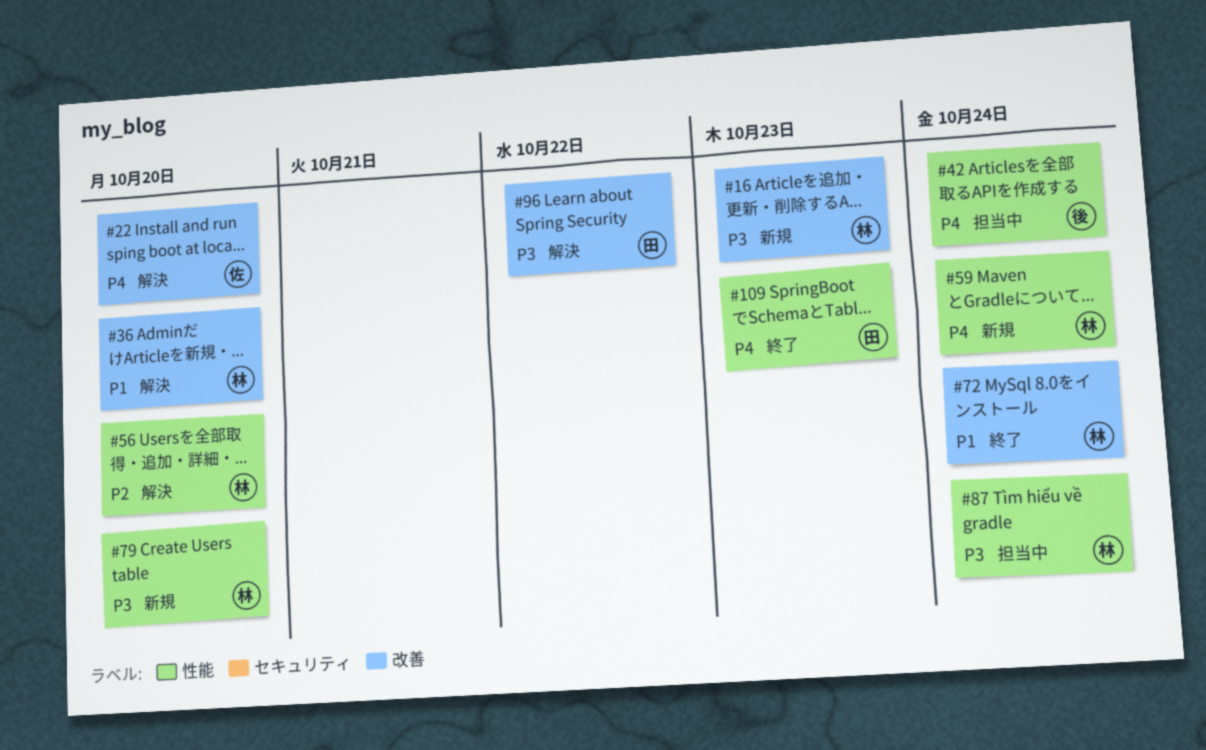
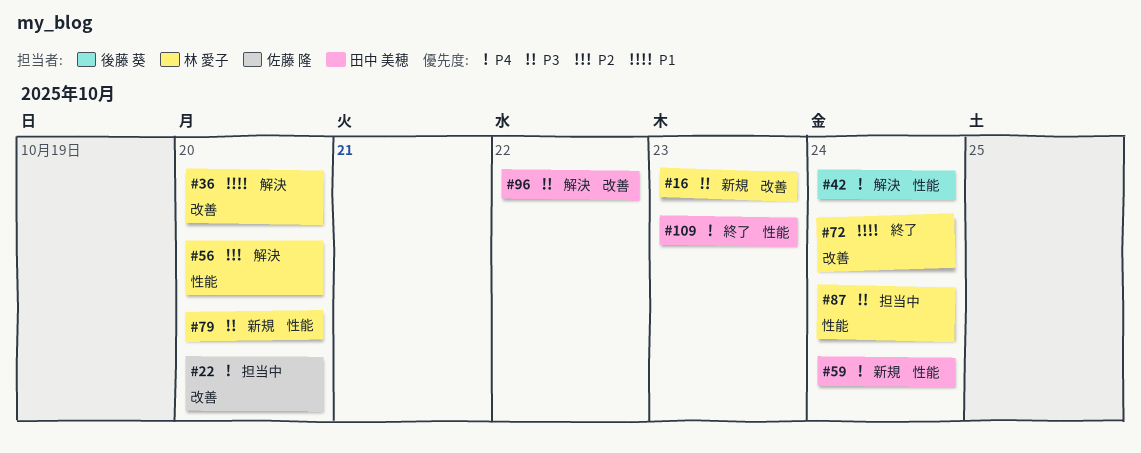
#22, status: 解決 -> 担当中
#42, status: 担当中 -> 解決
#59, owner: 林 愛子 -> 田中 美穂

